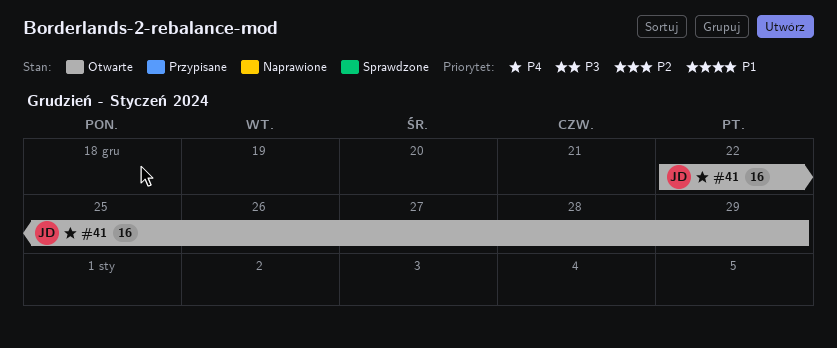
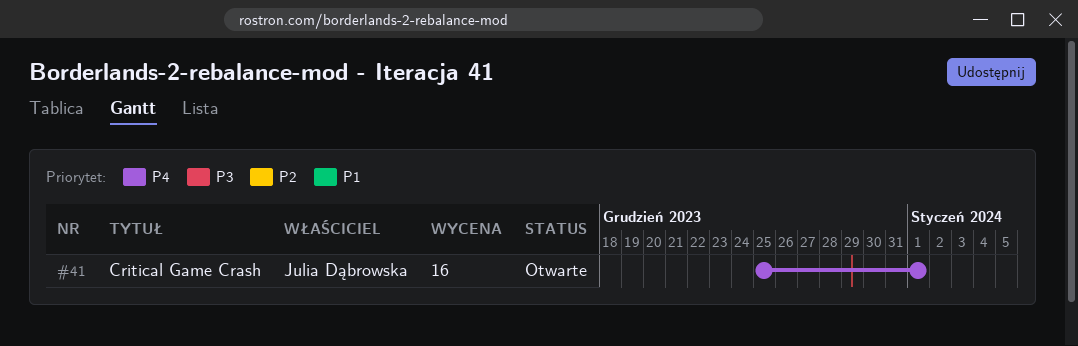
#41, start: Dec 22 -> Dec 25
#41, due: Dec 29 -> Jan 1

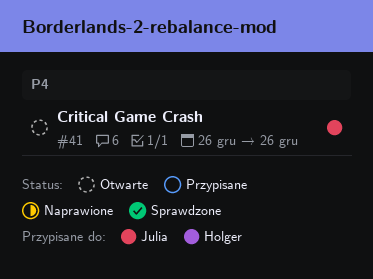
#41, start: Dec 25 -> Dec 26
#41, due: Jan 1 -> Dec 26

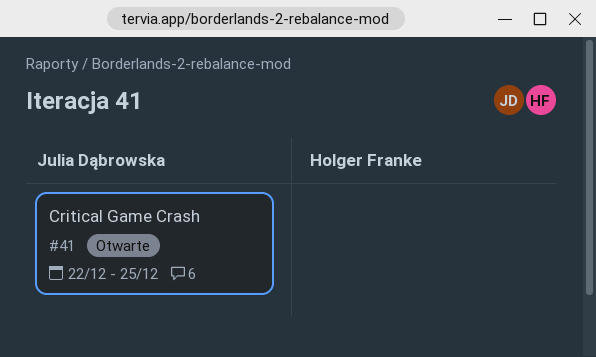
#41, start: Dec 26 -> Dec 22
#41, due: Dec 26 -> Dec 25

